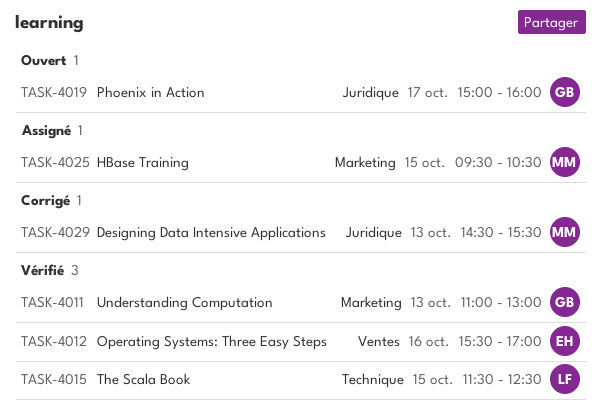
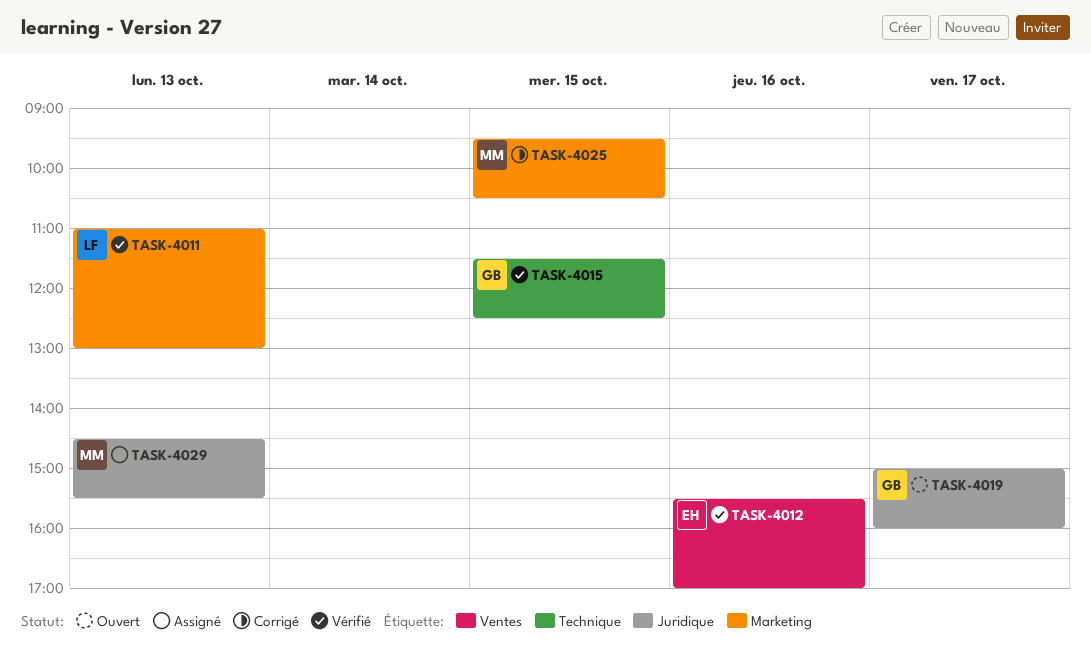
TASK-4011, owner: GB -> LF
TASK-4015, owner: LF -> GB
TASK-4025, status: Assigné -> Corrigé
TASK-4029, status: Corrigé -> Assigné

